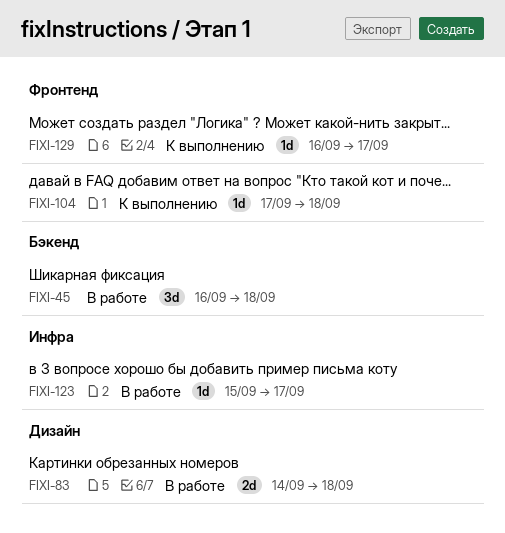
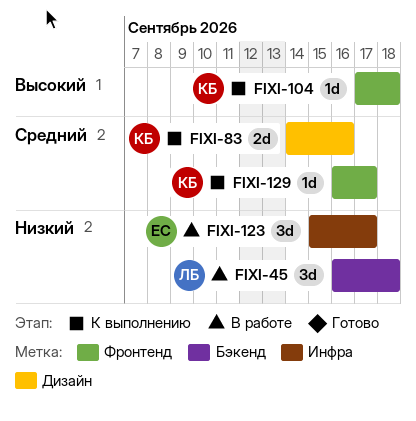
FIXI-83, status: В работе -> К выполнению
FIXI-83, due: Sep 18 -> Sep 16
FIXI-123, estimate: 1d -> 3d

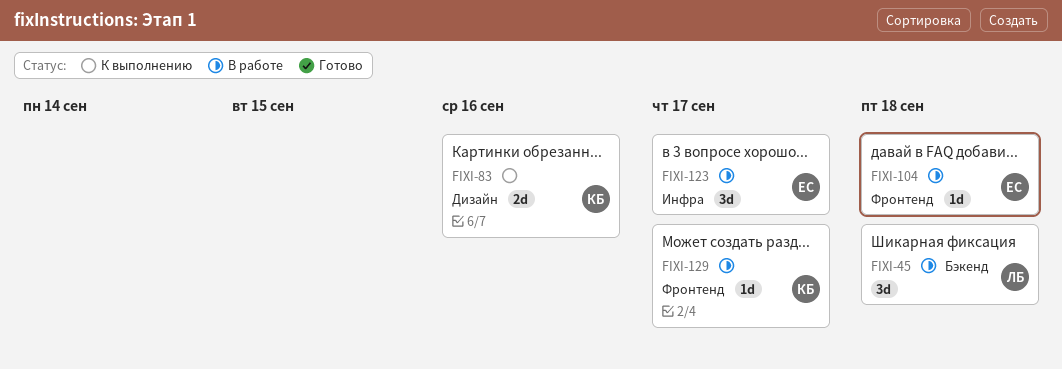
FIXI-104, status: К выполнению -> В работе
FIXI-104, owner: КБ -> ЕС
FIXI-129, status: К выполнению -> В работе

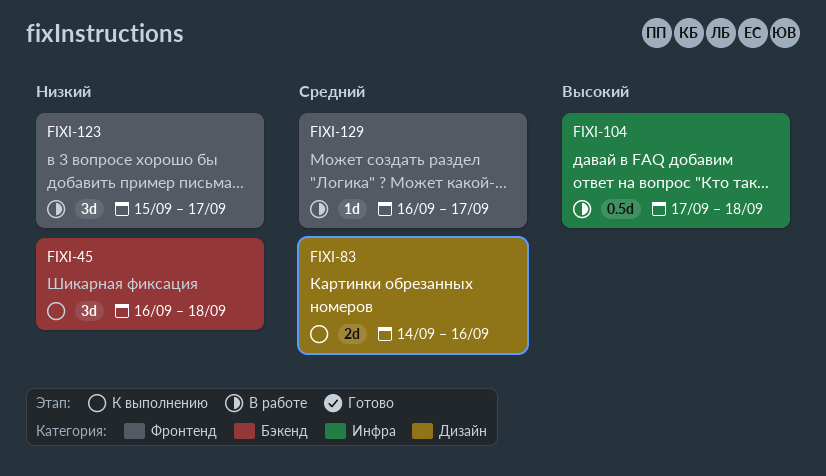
FIXI-45, status: В работе -> К выполнению
FIXI-104, label: Фронтенд -> Инфра
FIXI-104, estimate: 1d -> 0.5d
FIXI-123, label: Инфра -> Фронтенд

